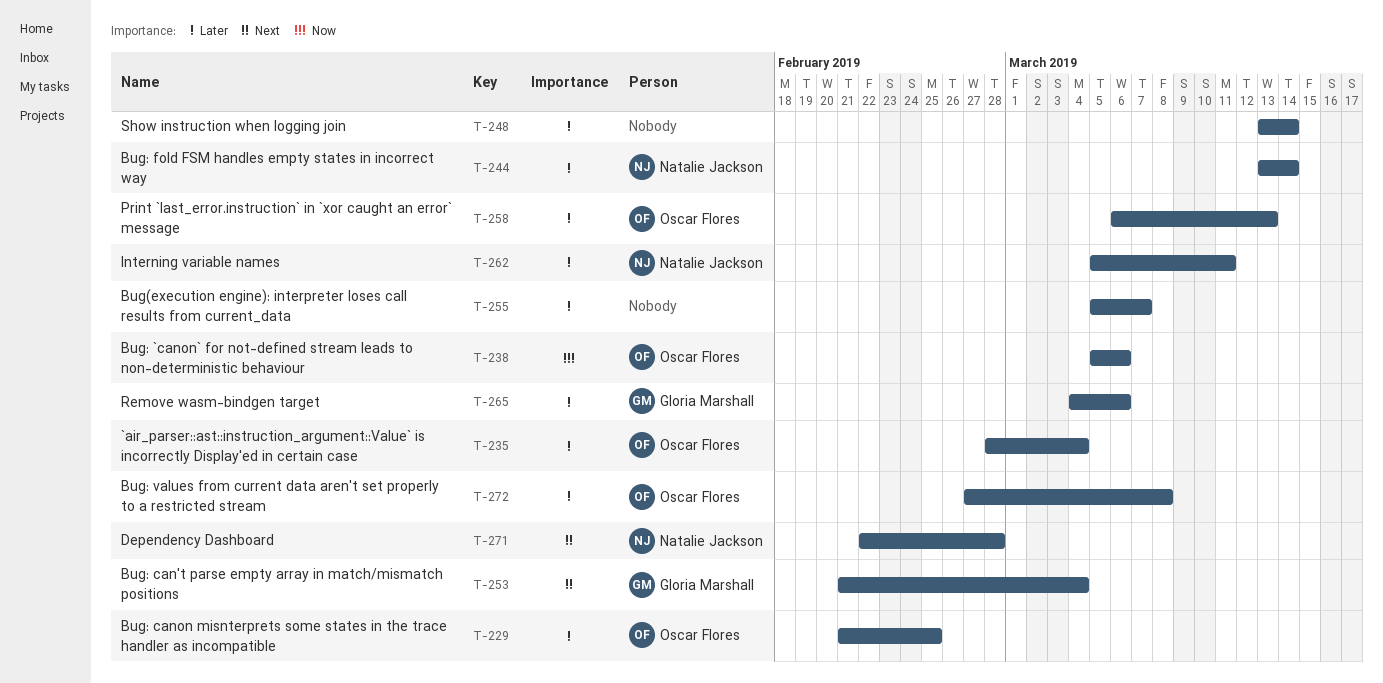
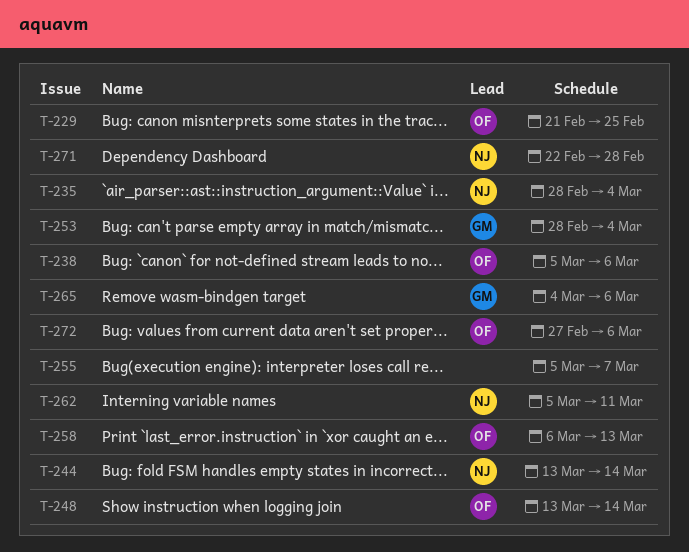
T-235, owner: Oscar Flores -> Natalie Jackson
T-248, owner: none -> Oscar Flores
T-253, start: Feb 21 -> Feb 28
T-272, due: Mar 8 -> Mar 6

